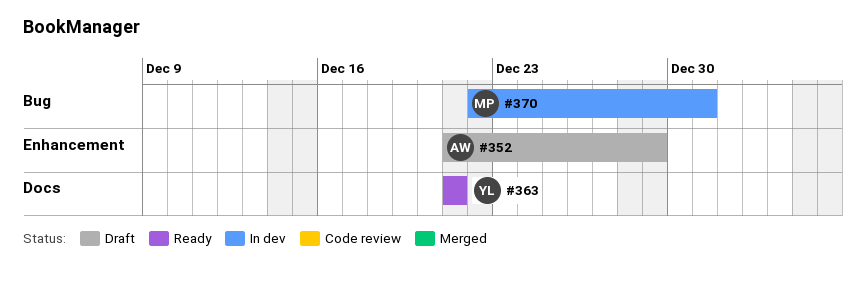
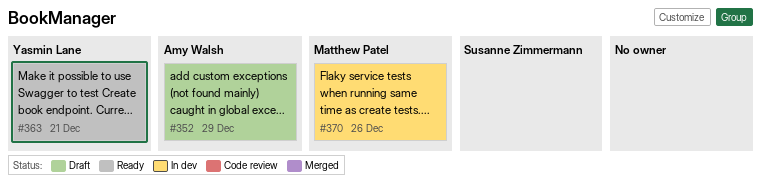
#370, due: Dec 31 -> Dec 26

